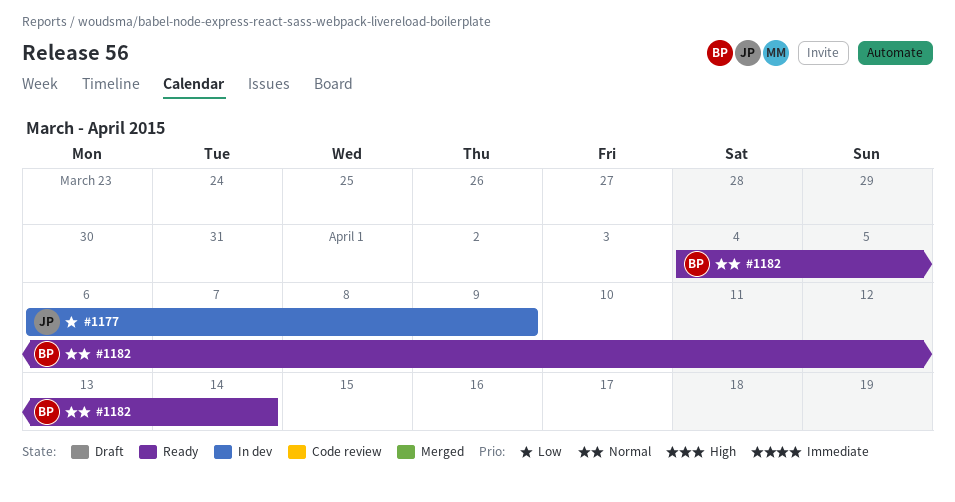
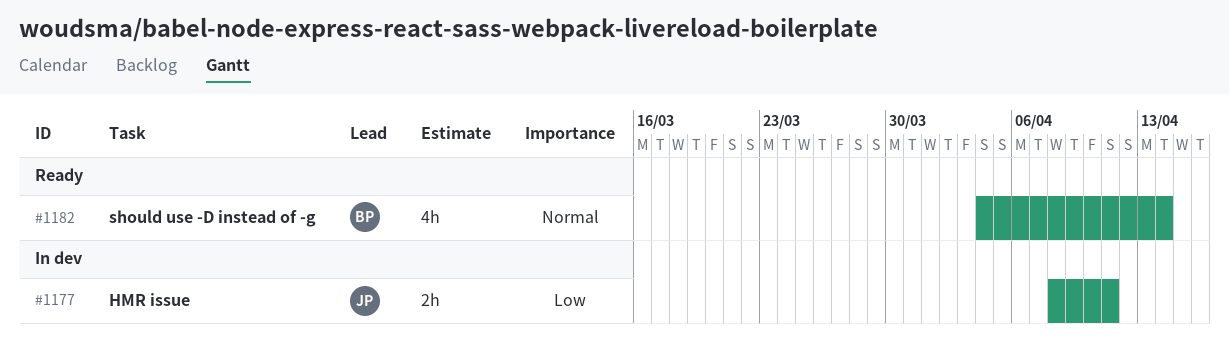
#1177, start: Apr 6 -> Apr 8
#1177, due: Apr 9 -> Apr 11

